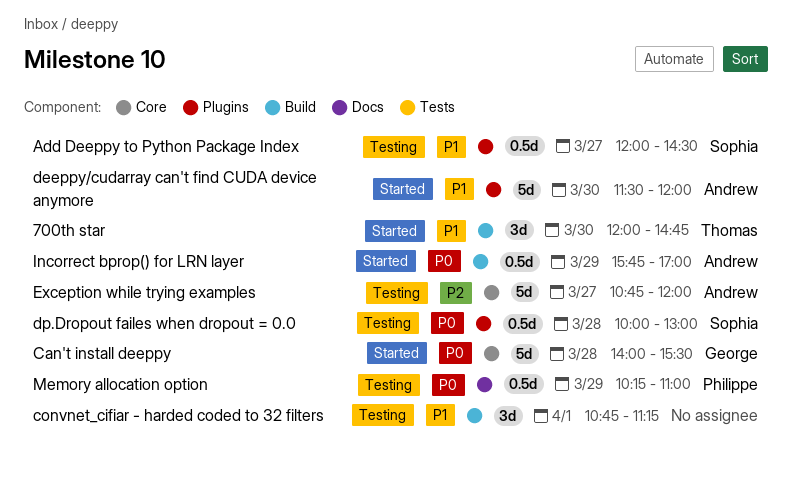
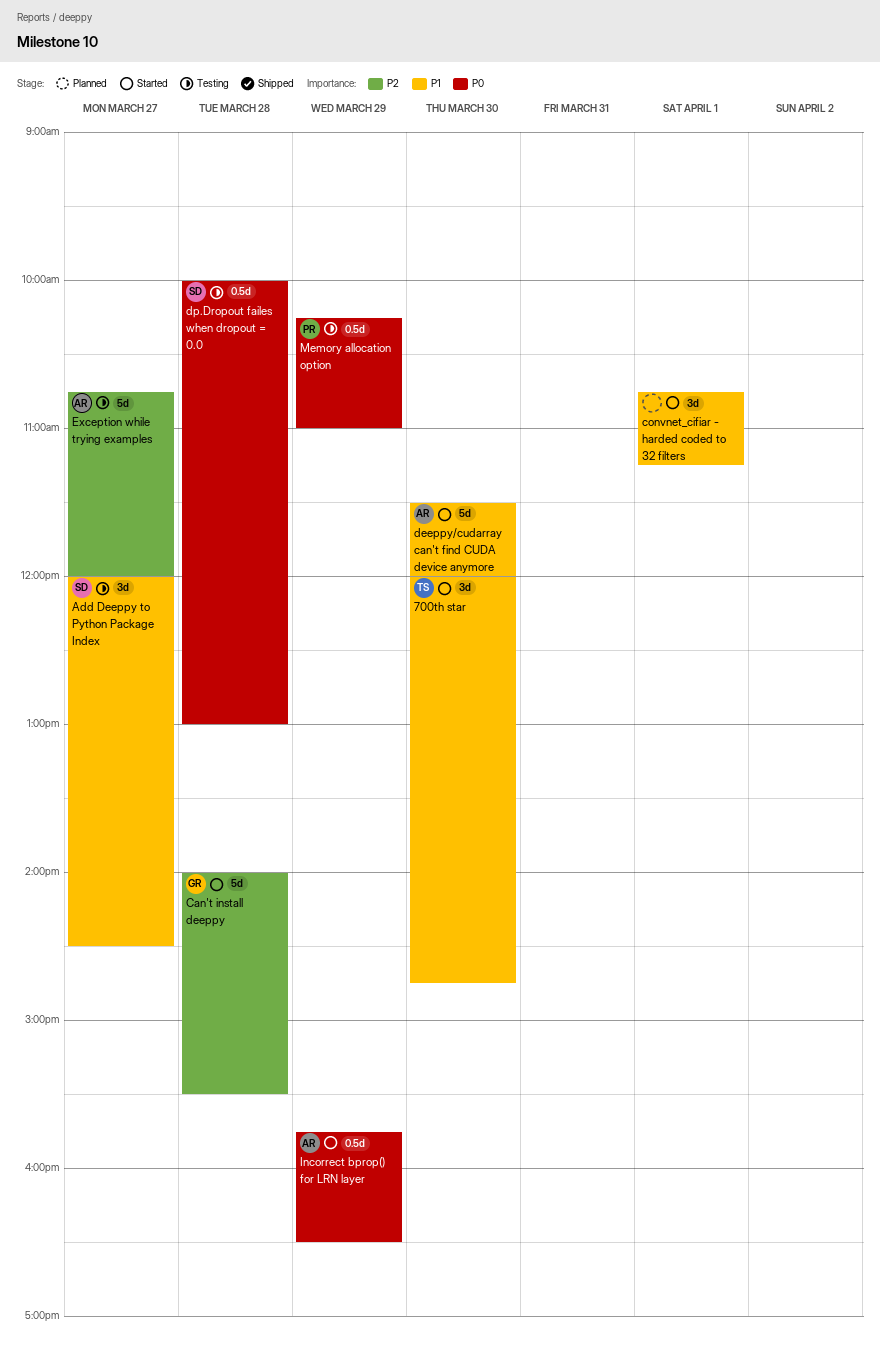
Add Deeppy to Python Package Index, estimate: 0.5d -> 3d
Can't install deeppy, priority: P0 -> P2
convnet_cifiar - harded coded to 32 filters, status: Testing -> Started
Incorrect bprop() for LRN layer, ends: 17:00 -> 16:30

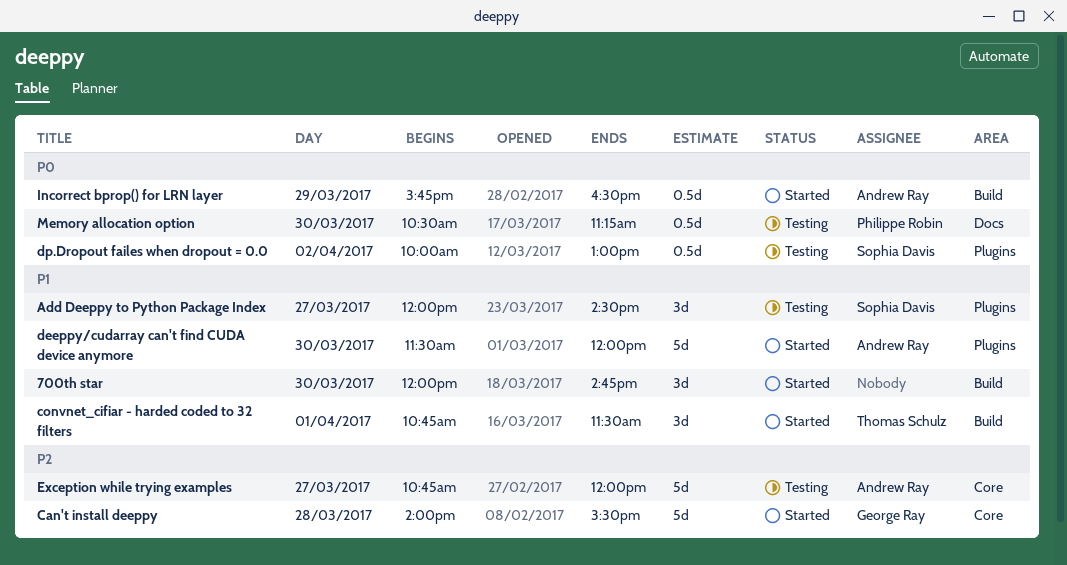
700th star, owner: Thomas Schulz -> none
convnet_cifiar - harded coded to 32 filters, owner: none -> Thomas Schulz
convnet_cifiar - harded coded to 32 filters, ends: 11:15 -> 11:30
dp.Dropout failes when dropout = 0.0, day: Mar 28 -> Apr 2
Memory allocation option, day: Mar 29 -> Mar 30
Memory allocation option, begins: 10:15 -> 10:30
Memory allocation option, ends: 11:00 -> 11:15

